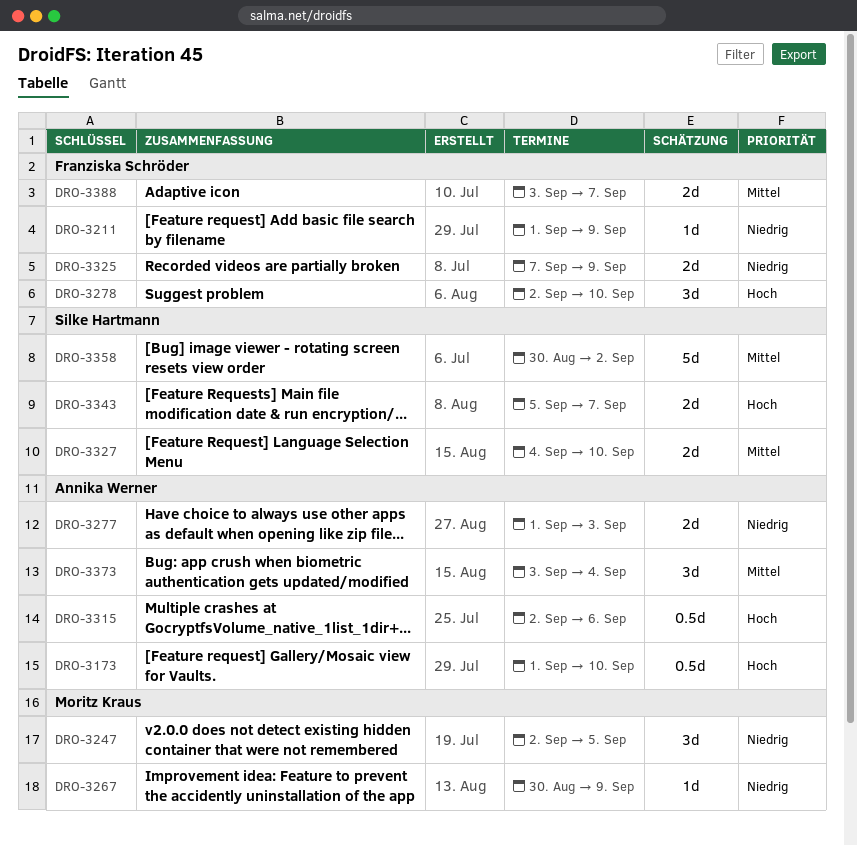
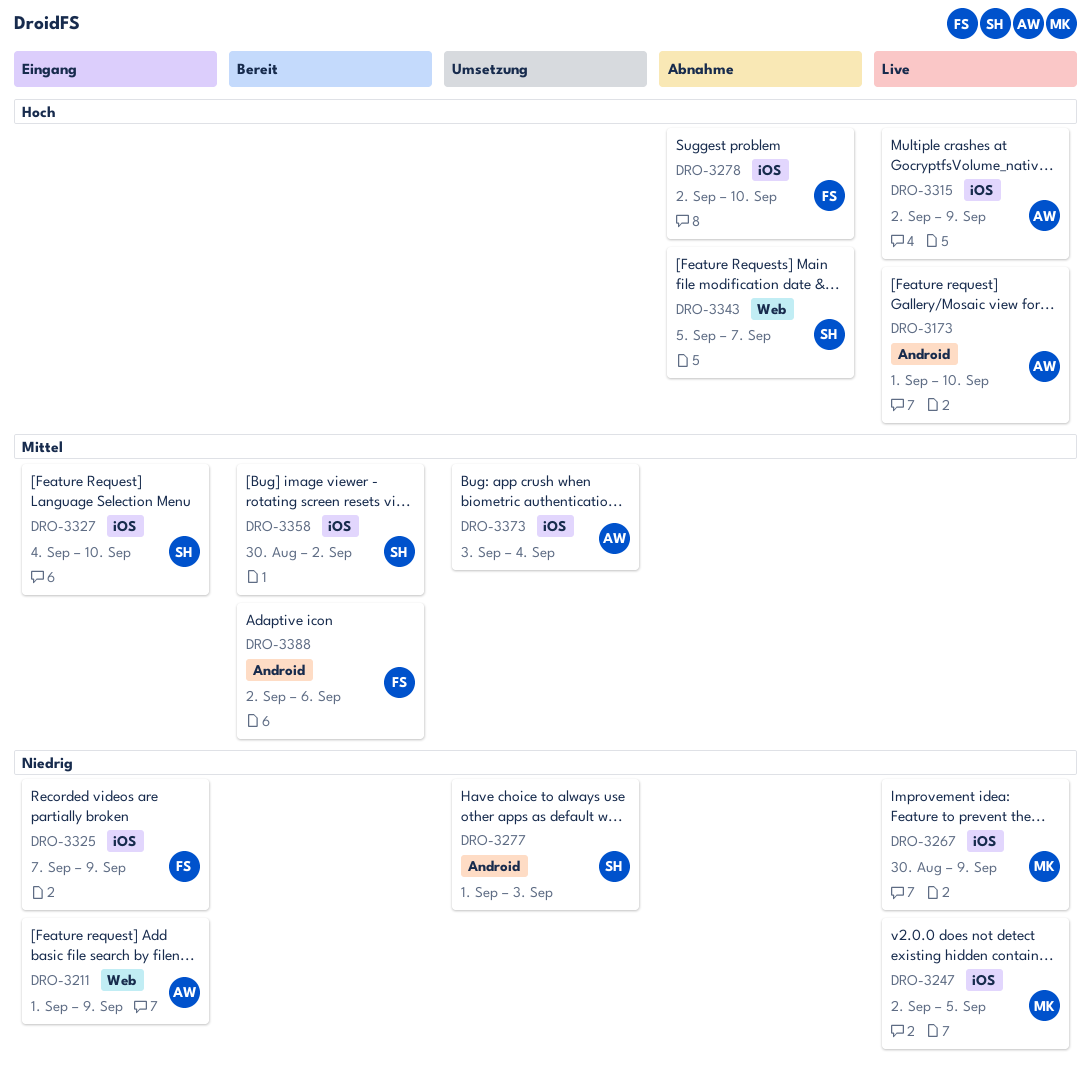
DRO-3211, owner: Franziska Schröder -> Annika Werner
DRO-3277, owner: Annika Werner -> Silke Hartmann
DRO-3315, due: Sep 6 -> Sep 9
DRO-3388, start: Sep 3 -> Sep 2
DRO-3388, due: Sep 7 -> Sep 6

